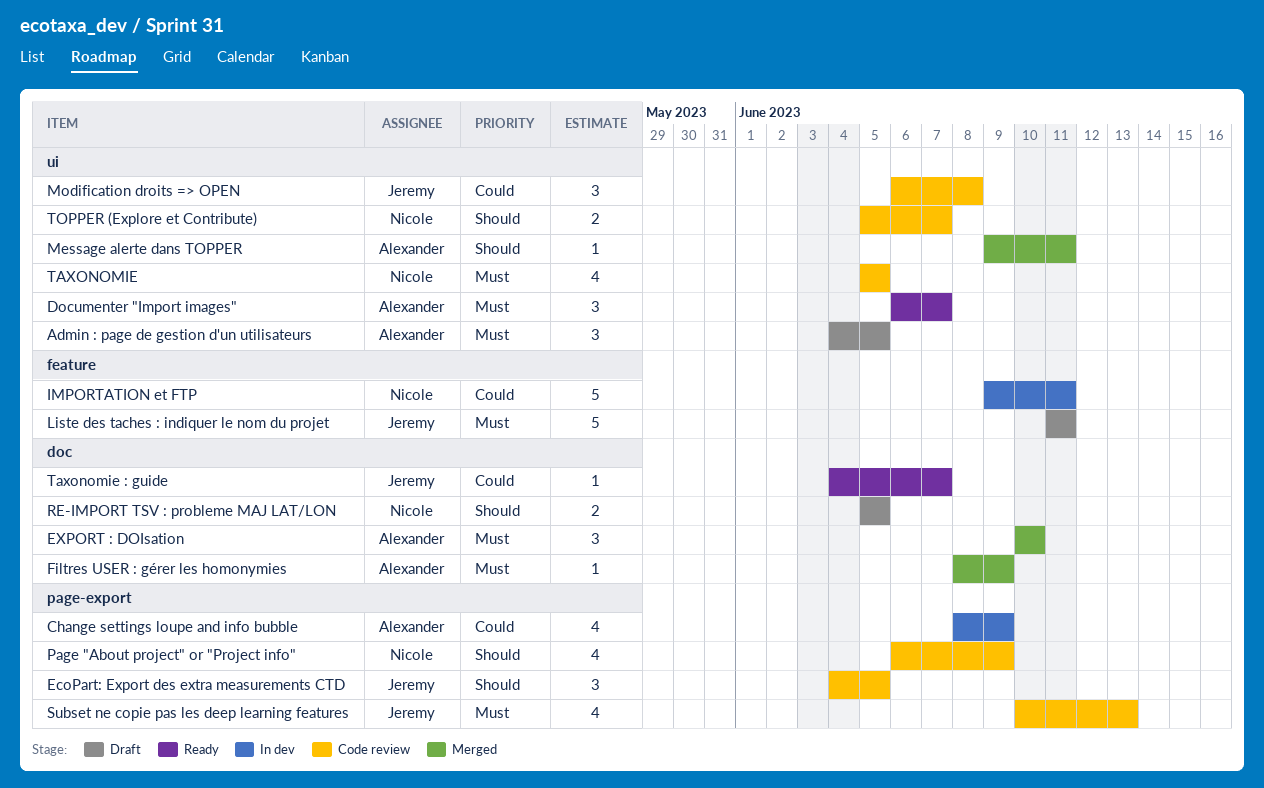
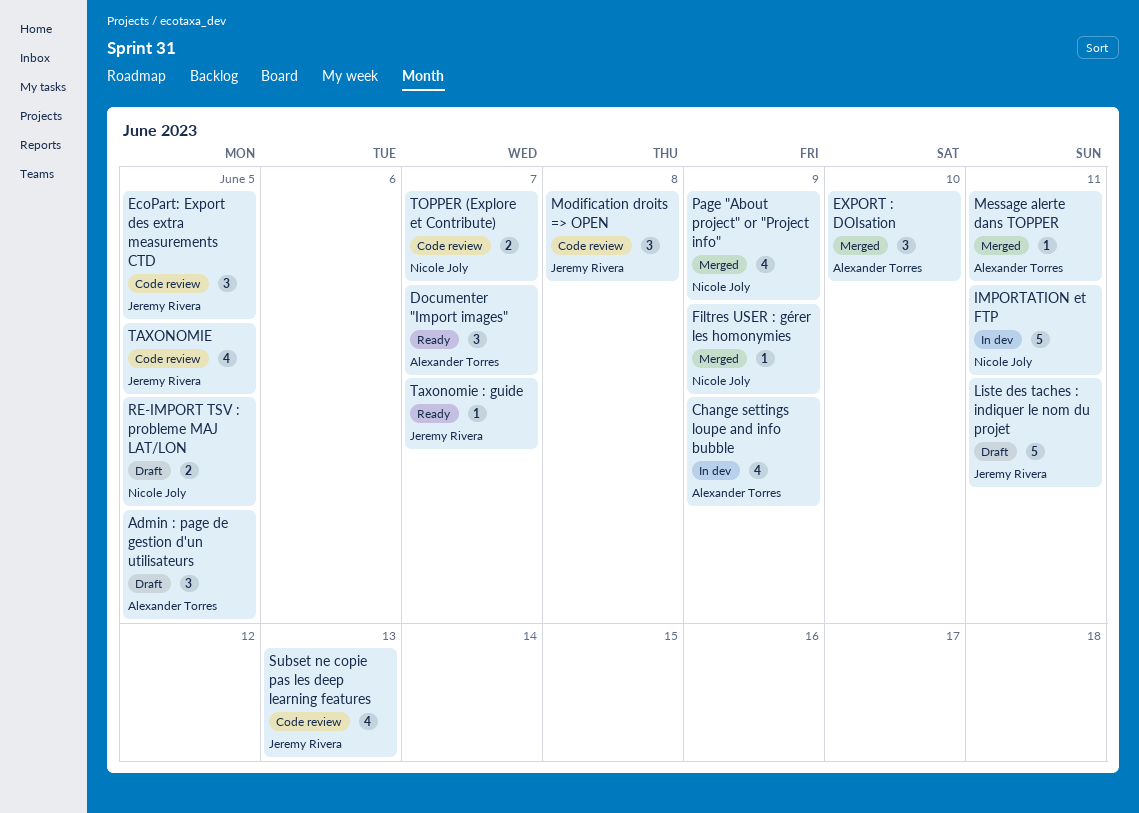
Filtres USER : gérer les homonymies, owner: Alexander Torres -> Nicole Joly
Page "About project" or "Project info", status: Code review -> Merged
TAXONOMIE, owner: Nicole Joly -> Jeremy Rivera

